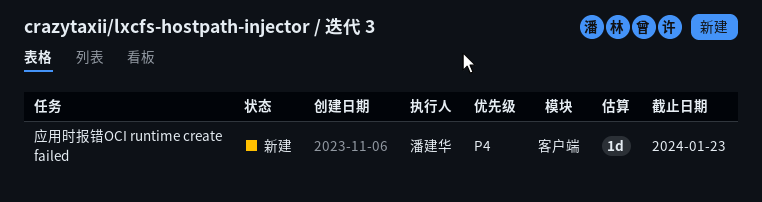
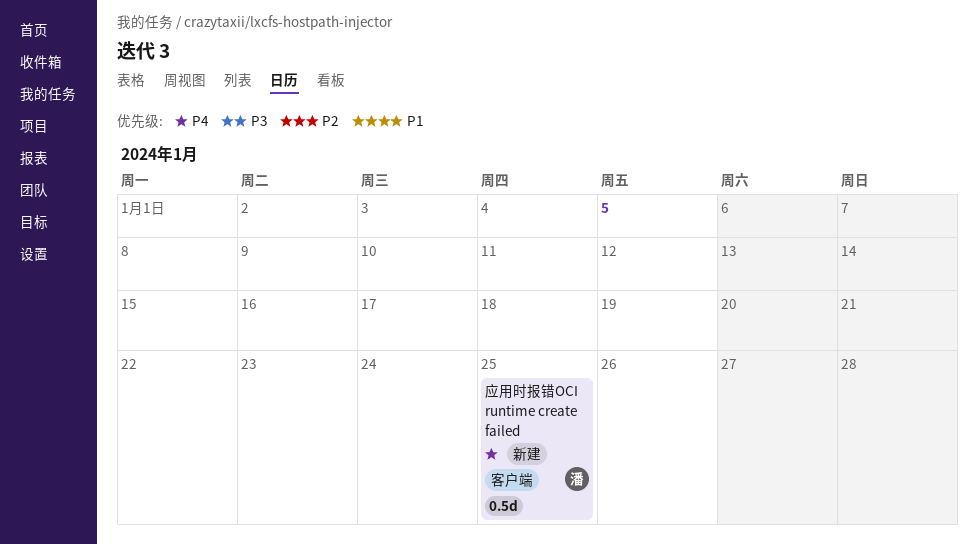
应用时报错OCI runtime create failed, estimate: 1d -> 0.5d
应用时报错OCI runtime create failed, due: Jan 23 -> Jan 25

